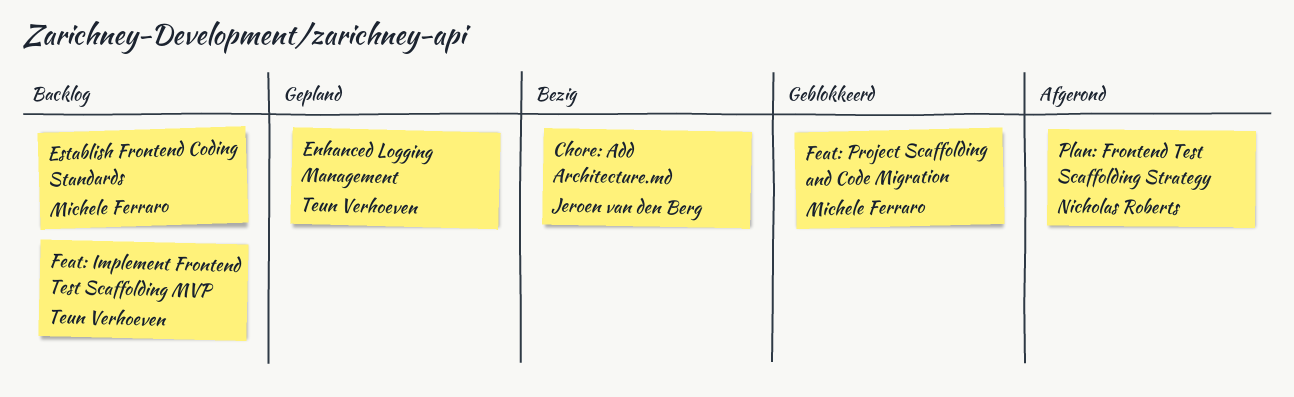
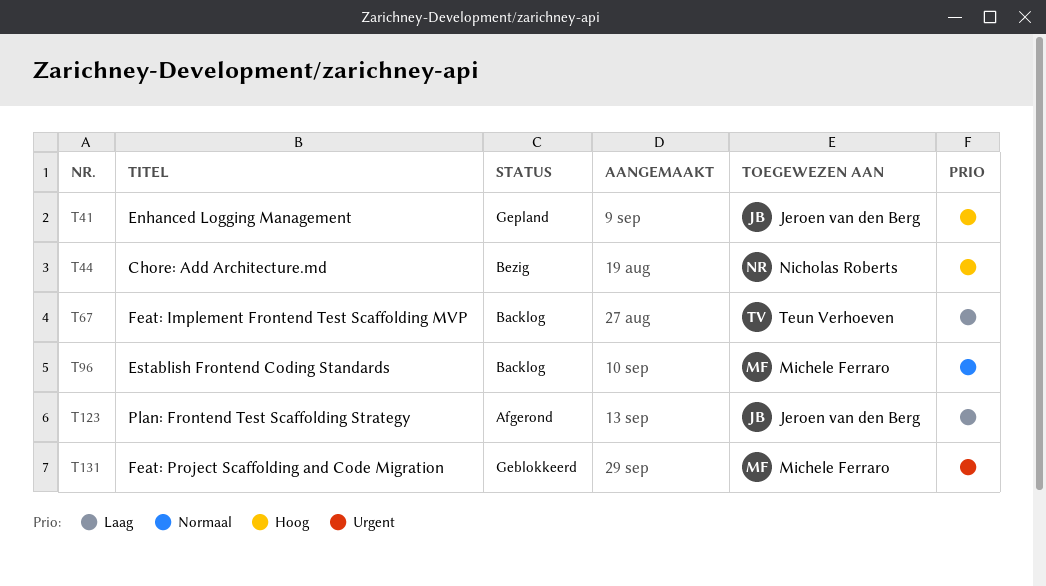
Chore: Add Architecture.md, owner: Jeroen van den Berg -> Nicholas Roberts
Enhanced Logging Management, owner: Teun Verhoeven -> Jeroen van den Berg
Plan: Frontend Test Scaffolding Strategy, owner: Nicholas Roberts -> Jeroen van den Berg

